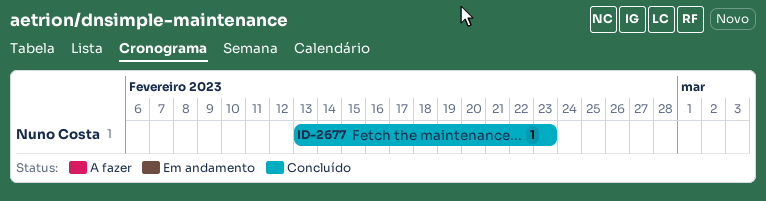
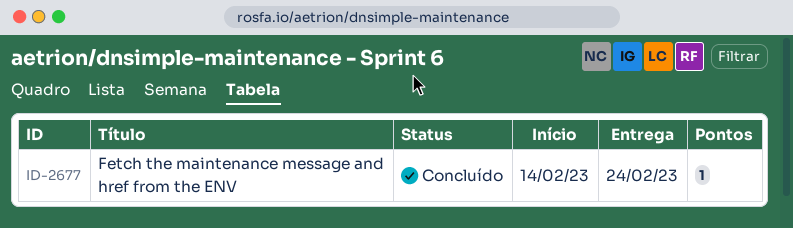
ID-2677, start: Feb 13 -> Feb 14
ID-2677, due: Feb 23 -> Feb 24

